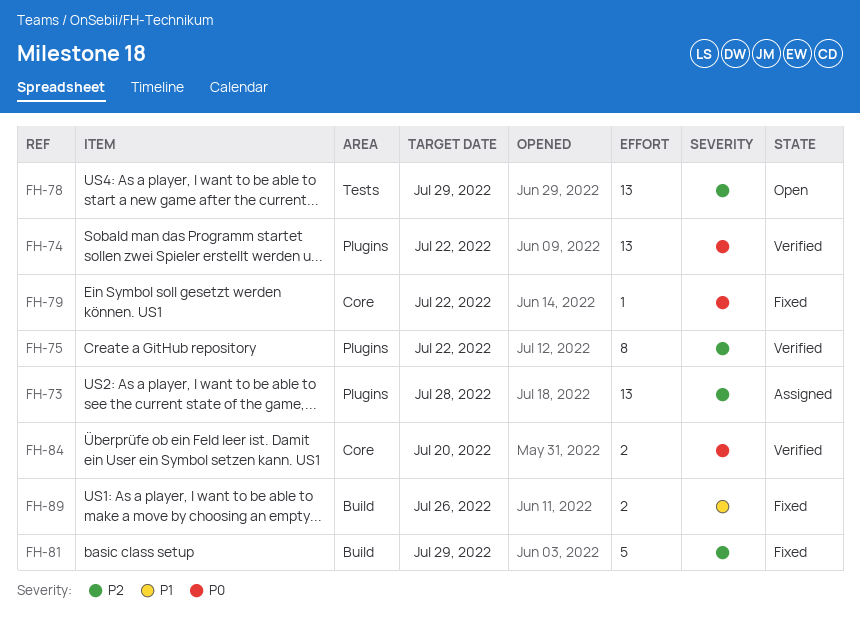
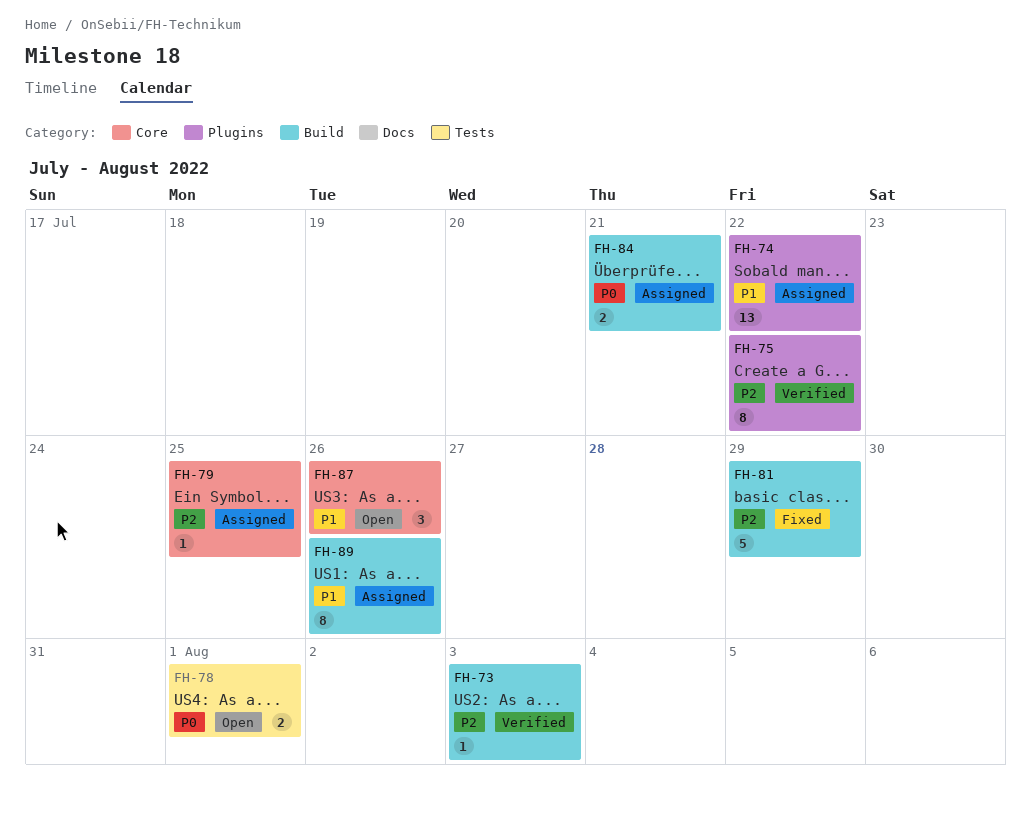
FH-73, status: Assigned -> Verified
FH-73, label: Plugins -> Build
FH-73, estimate: 13 -> 1
FH-73, due: Jul 28 -> Aug 3
FH-74, status: Verified -> Assigned
FH-74, priority: P0 -> P1
FH-78, priority: P2 -> P0
FH-78, estimate: 13 -> 2
FH-78, due: Jul 29 -> Aug 1
FH-79, status: Fixed -> Assigned
FH-79, priority: P0 -> P2
FH-79, due: Jul 22 -> Jul 25
FH-84, status: Verified -> Assigned
FH-84, label: Core -> Build
FH-84, due: Jul 20 -> Jul 21
FH-87: none -> present
FH-89, status: Fixed -> Assigned
FH-89, estimate: 2 -> 8

